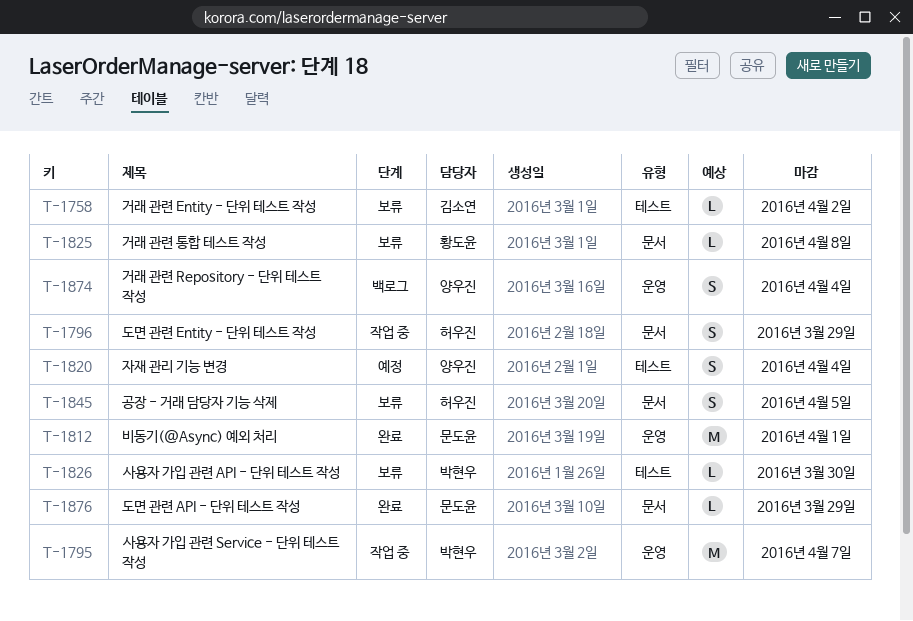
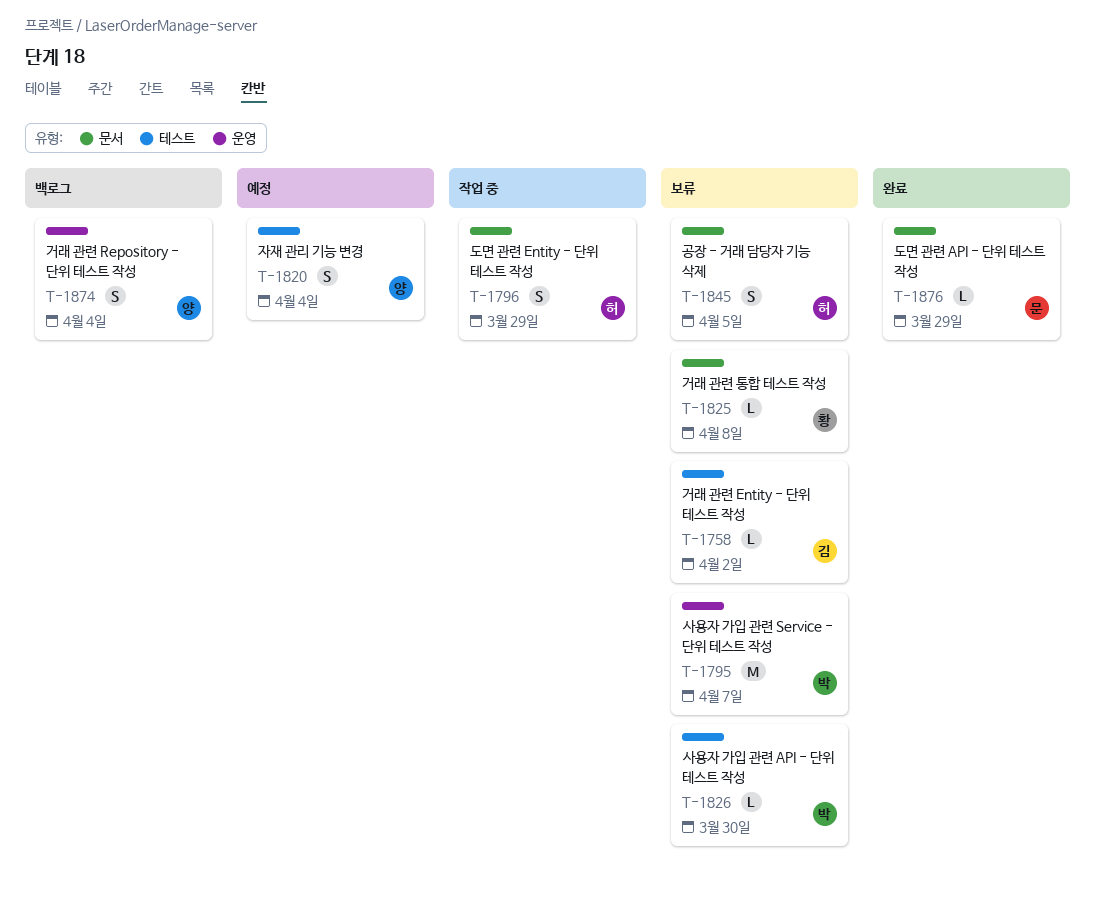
T-1795, status: 작업 중 -> 보류
T-1812: present -> none

